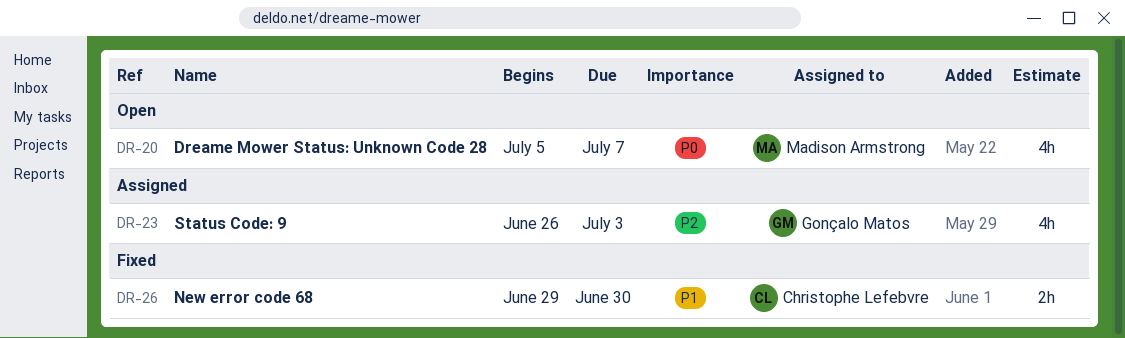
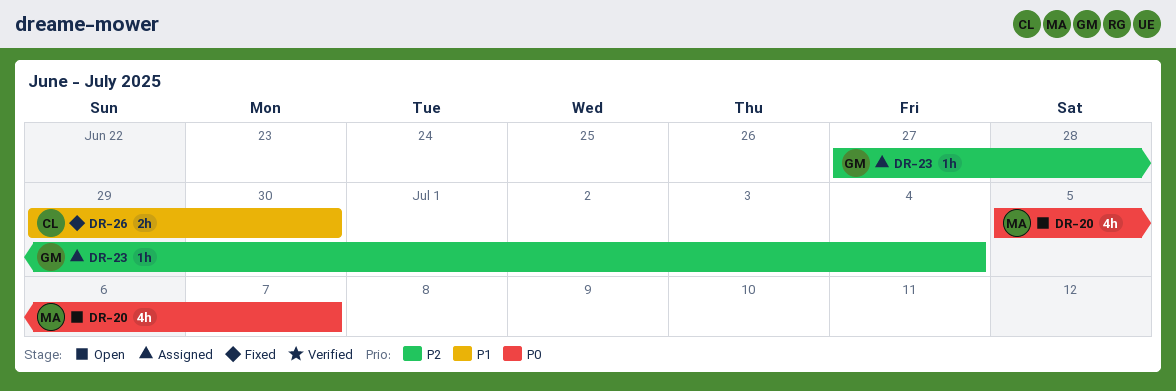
DR-23, estimate: 4h -> 1h
DR-23, start: Jun 26 -> Jun 27
DR-23, due: Jul 3 -> Jul 4

